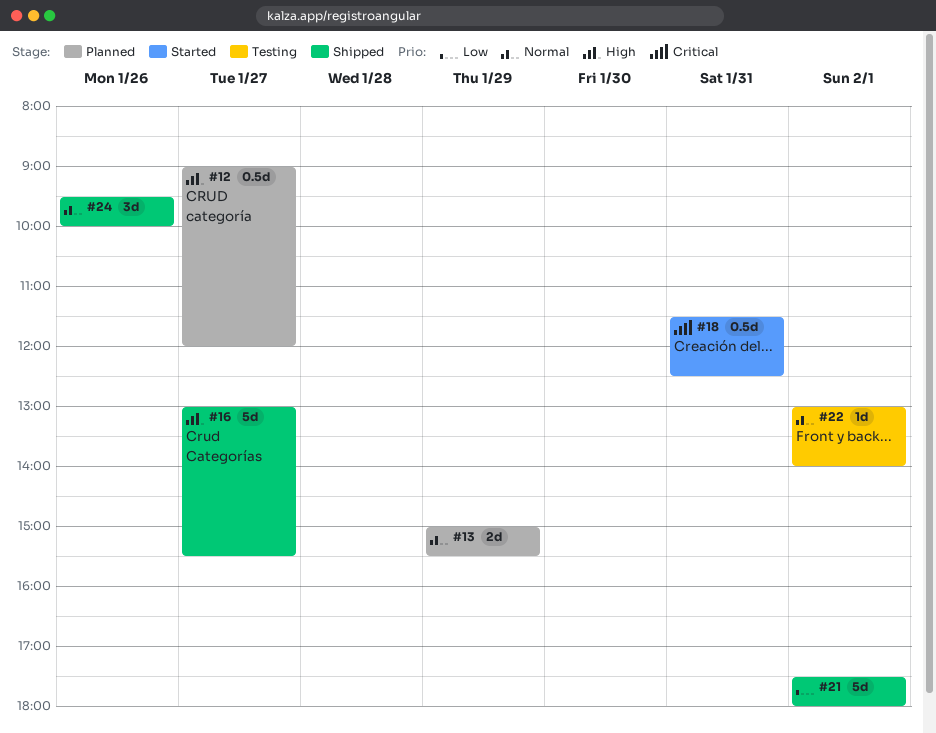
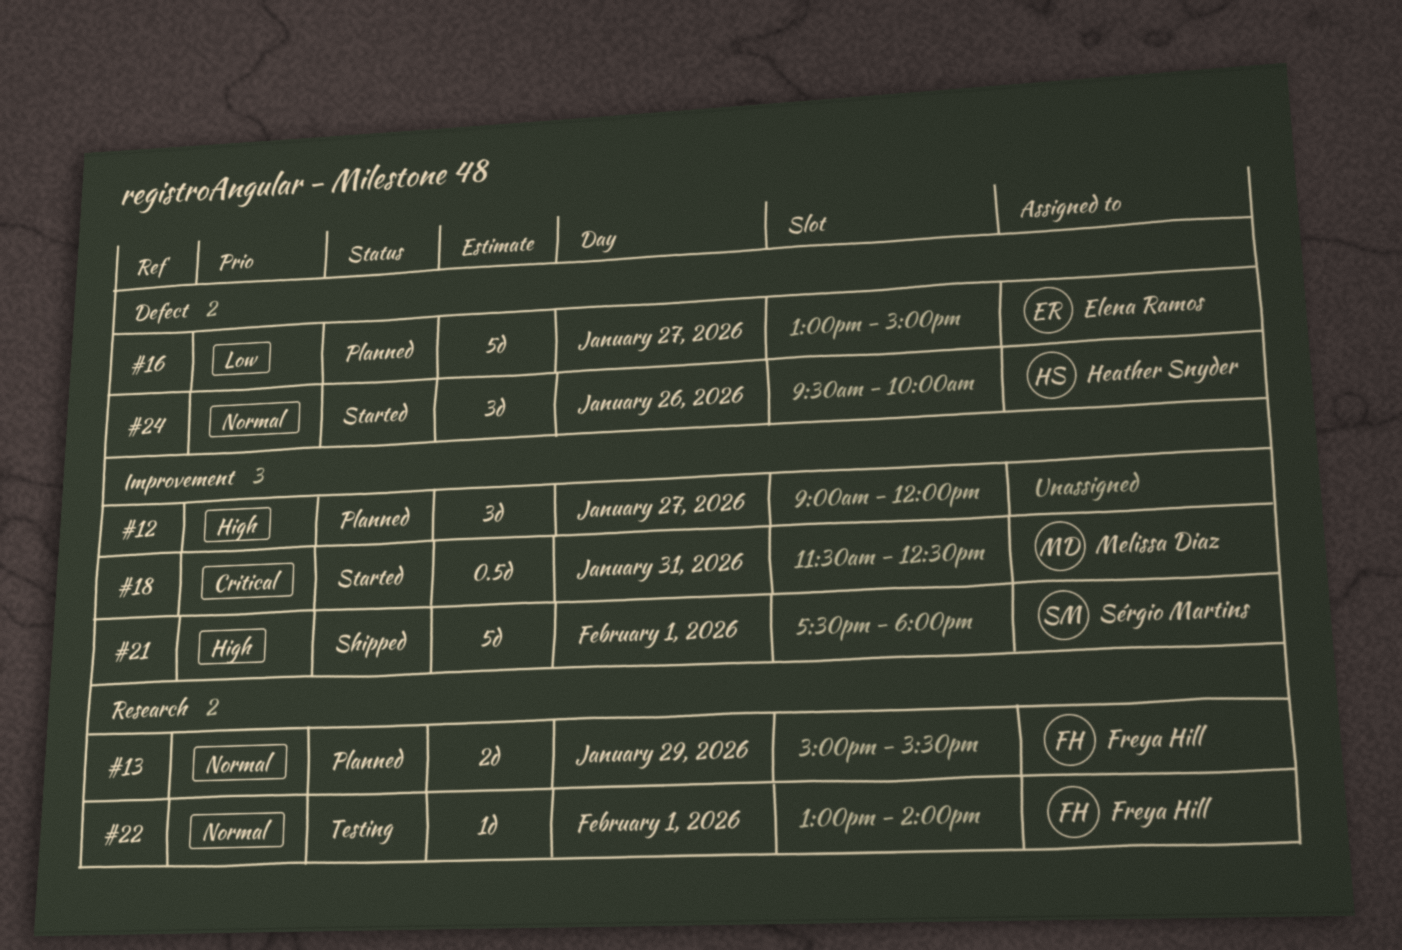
#12, estimate: 0.5d -> 3d
#16, status: Shipped -> Planned
#16, priority: High -> Low
#16, ends: 15:30 -> 15:00
#21, priority: Low -> High
#24, status: Shipped -> Started

